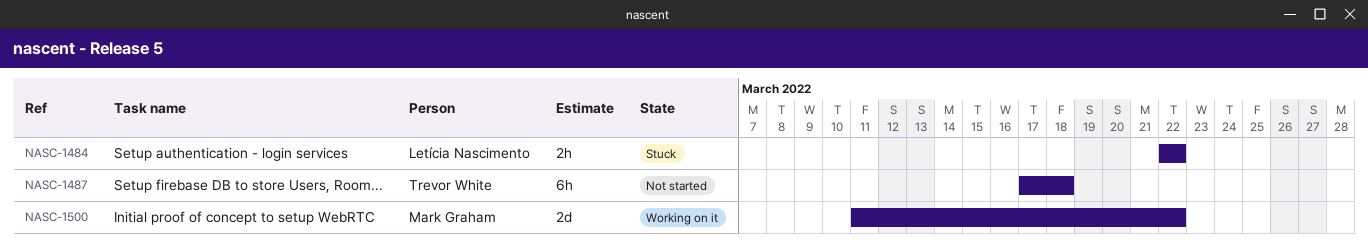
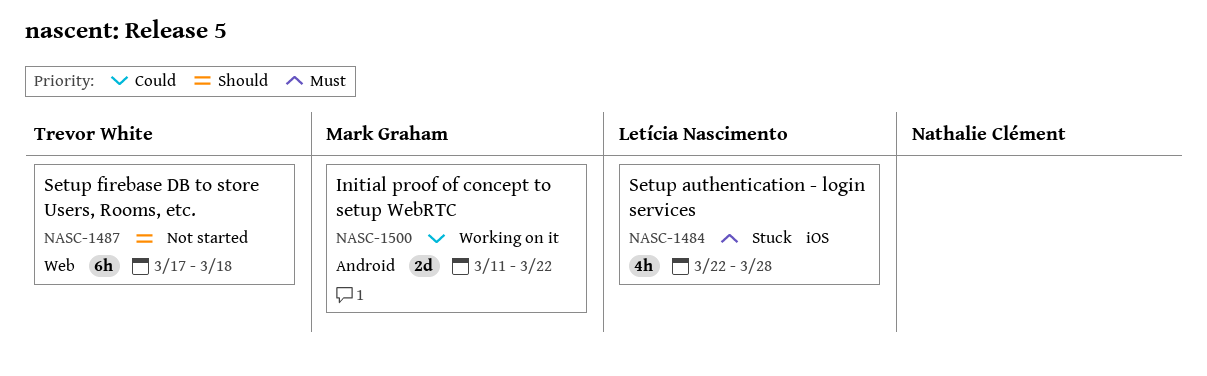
NASC-1484, estimate: 2h -> 4h
NASC-1484, due: Mar 22 -> Mar 28

